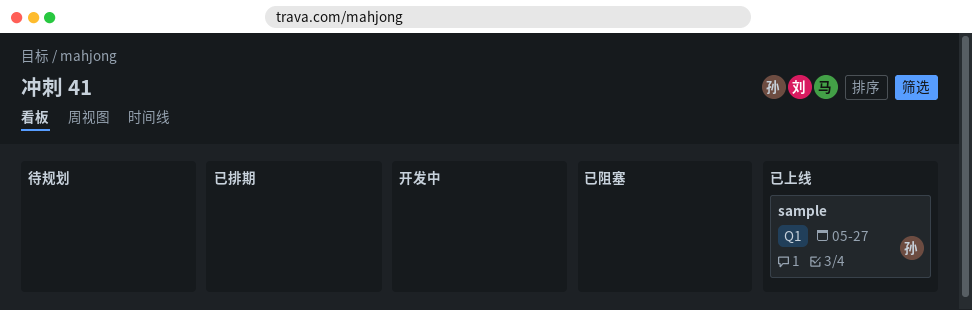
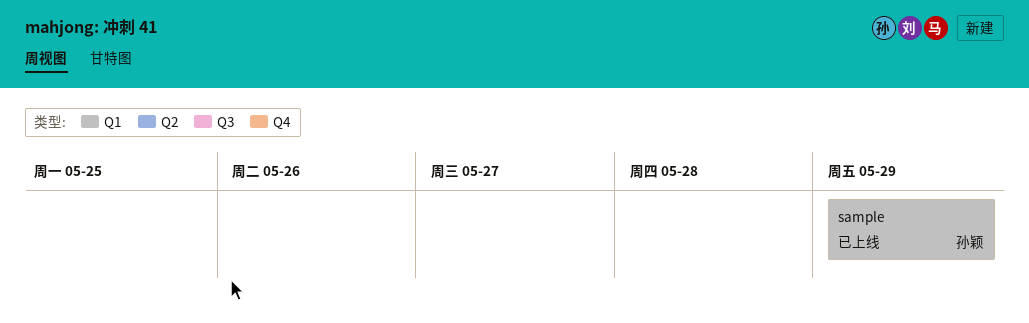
sample, due: May 27 -> May 29

